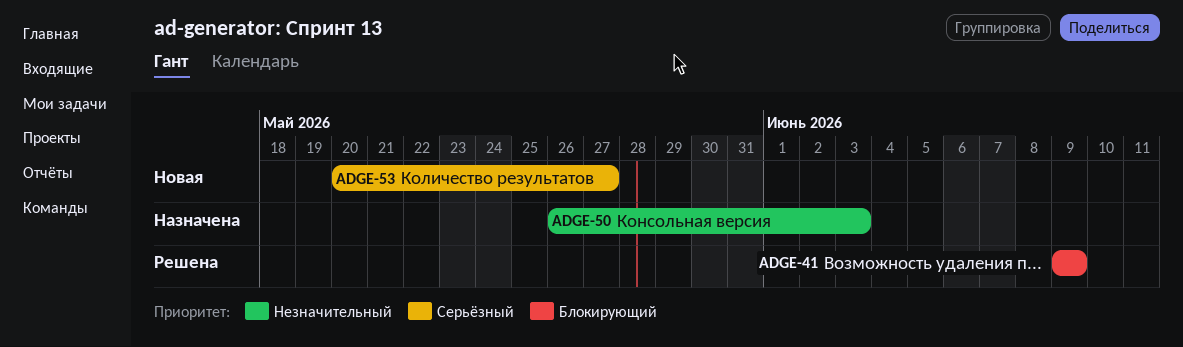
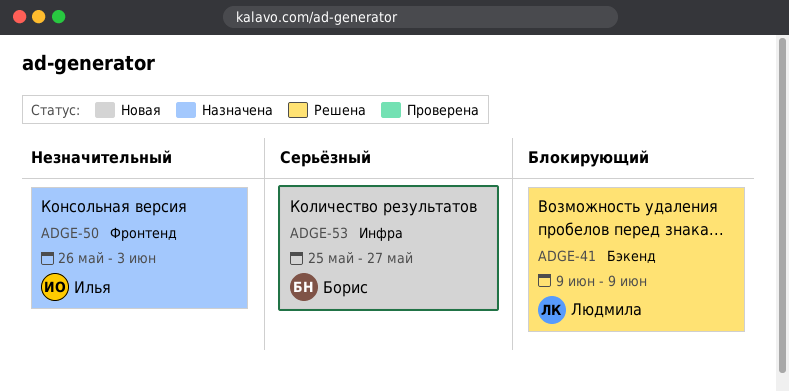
ADGE-53, start: May 20 -> May 25

